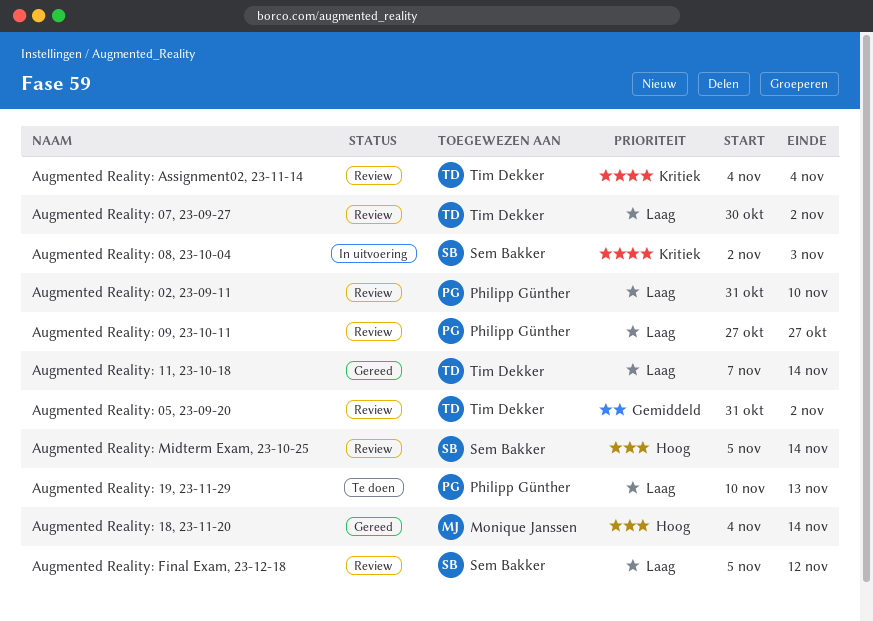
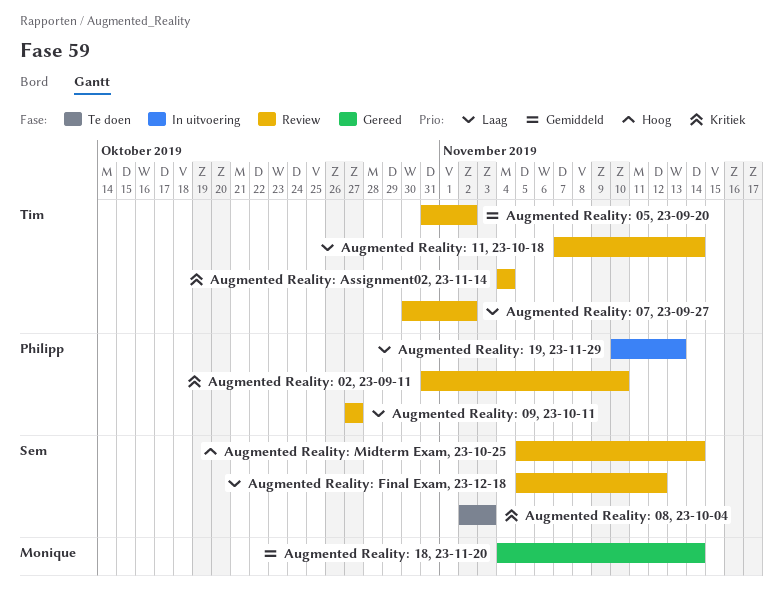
Augmented Reality: 02, 23-09-11, priority: Laag -> Kritiek
Augmented Reality: 08, 23-10-04, status: In uitvoering -> Te doen
Augmented Reality: 11, 23-10-18, status: Gereed -> Review
Augmented Reality: 18, 23-11-20, priority: Hoog -> Gemiddeld
Augmented Reality: 19, 23-11-29, status: Te doen -> In uitvoering

